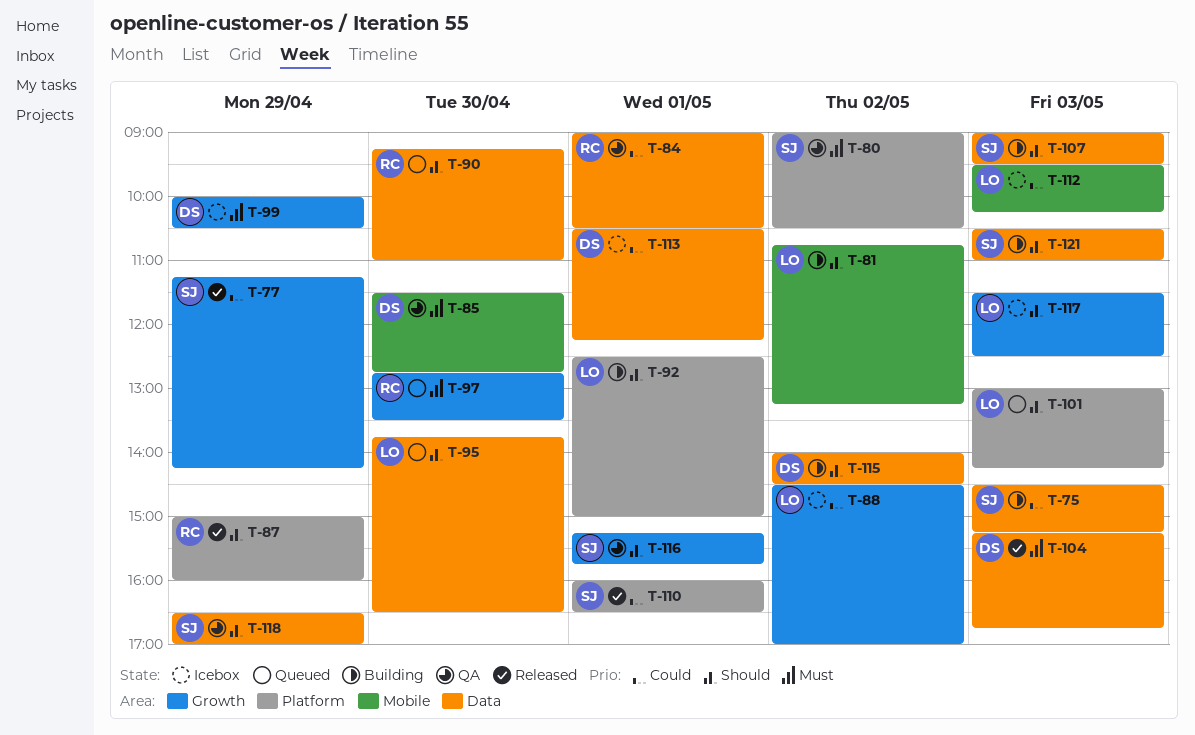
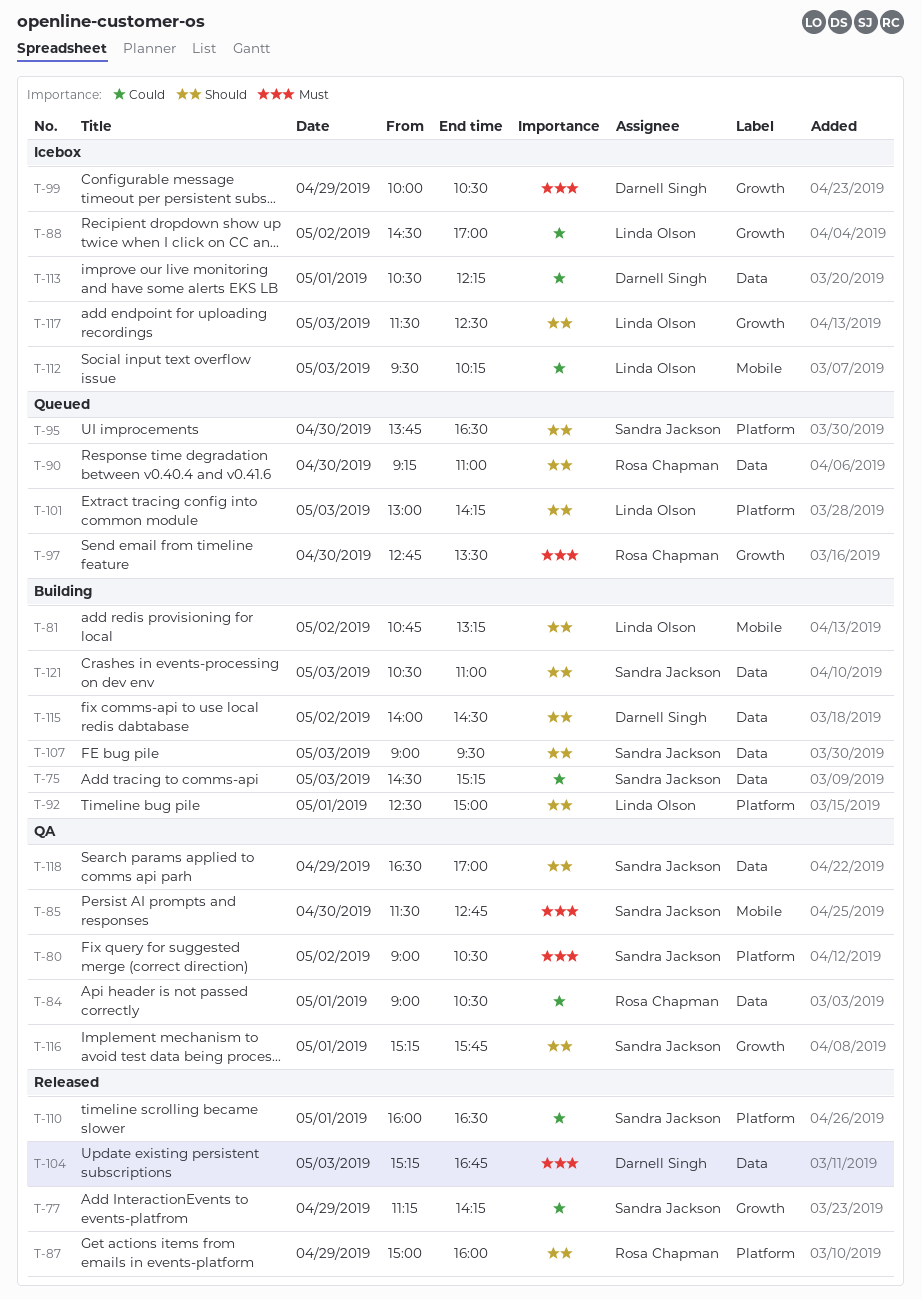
T-85, owner: Darnell Singh -> Sandra Jackson
T-95, owner: Linda Olson -> Sandra Jackson
T-95, label: Data -> Platform

